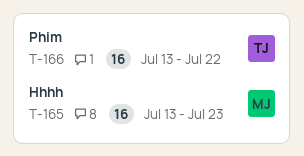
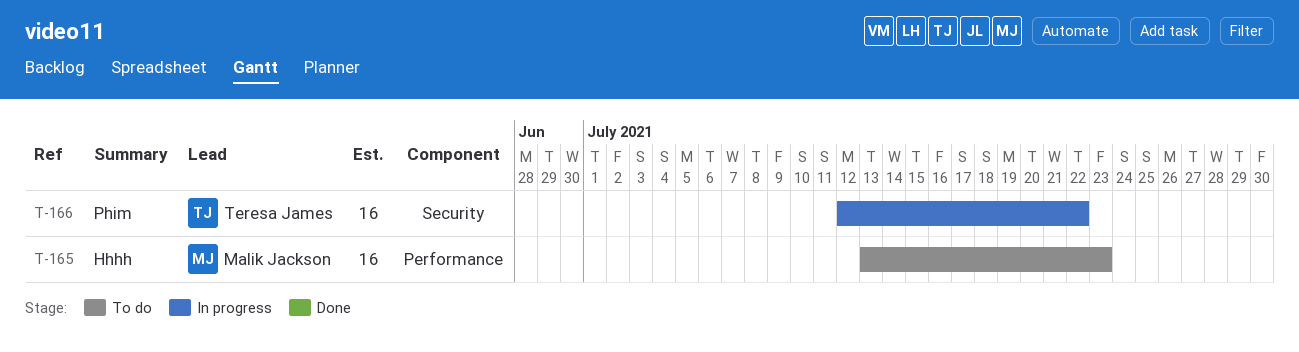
T-166, start: Jul 13 -> Jul 12

